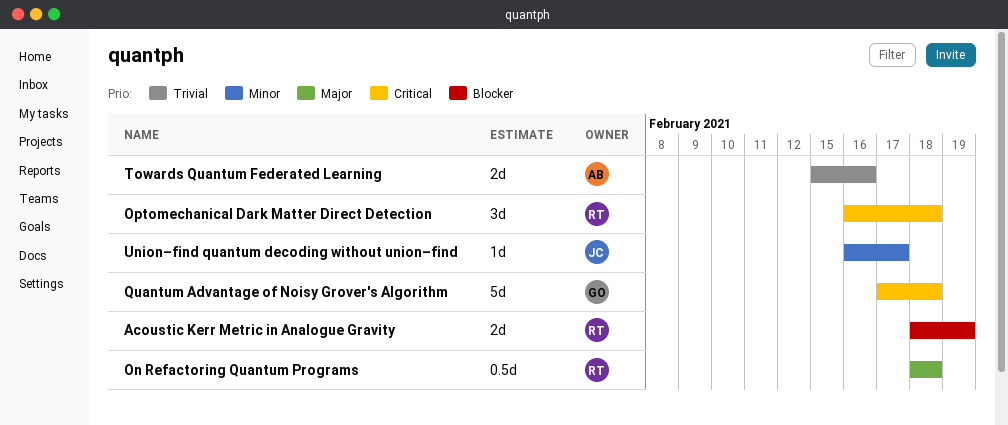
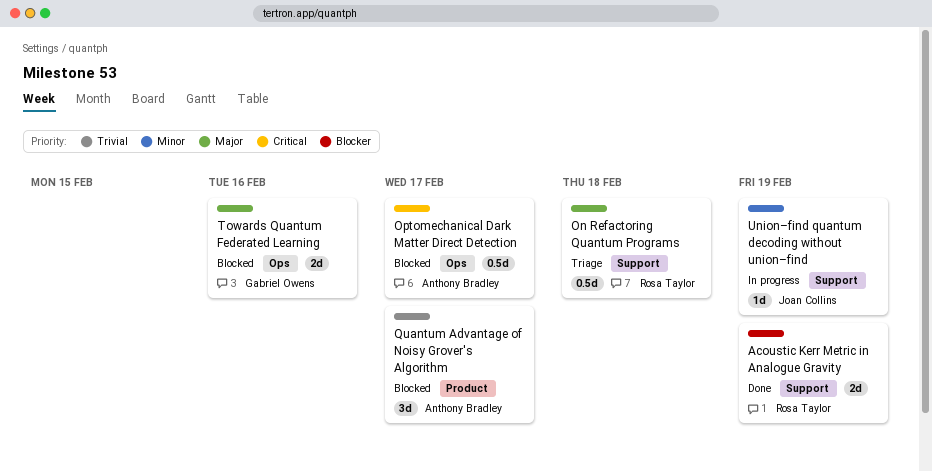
Optomechanical Dark Matter Direct Detection, owner: Rosa Taylor -> Anthony Bradley
Optomechanical Dark Matter Direct Detection, estimate: 3d -> 0.5d
Optomechanical Dark Matter Direct Detection, due: Feb 18 -> Feb 17
Quantum Advantage of Noisy Grover's Algorithm, owner: Gabriel Owens -> Anthony Bradley
Quantum Advantage of Noisy Grover's Algorithm, priority: Critical -> Trivial
Quantum Advantage of Noisy Grover's Algorithm, estimate: 5d -> 3d
Quantum Advantage of Noisy Grover's Algorithm, due: Feb 18 -> Feb 17
Towards Quantum Federated Learning, owner: Anthony Bradley -> Gabriel Owens
Towards Quantum Federated Learning, priority: Trivial -> Major
Union–find quantum decoding without union–find, due: Feb 17 -> Feb 19

